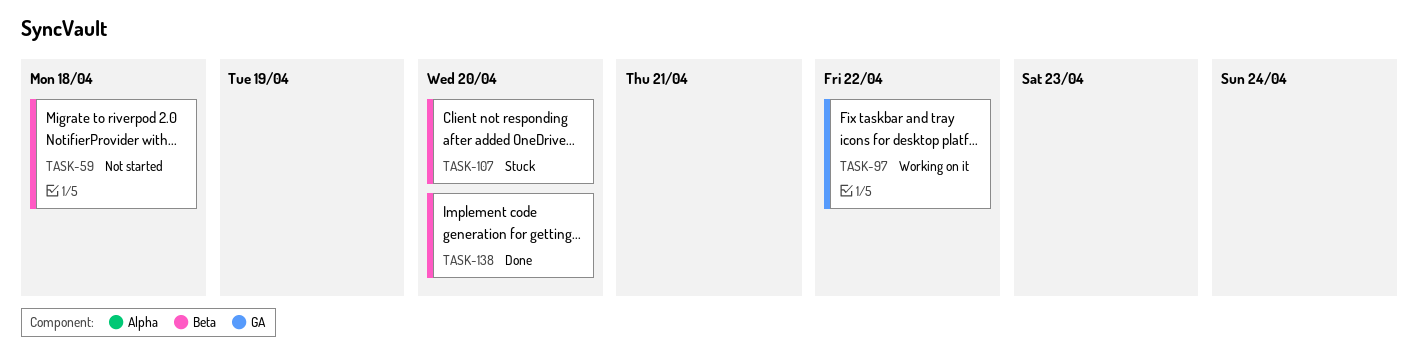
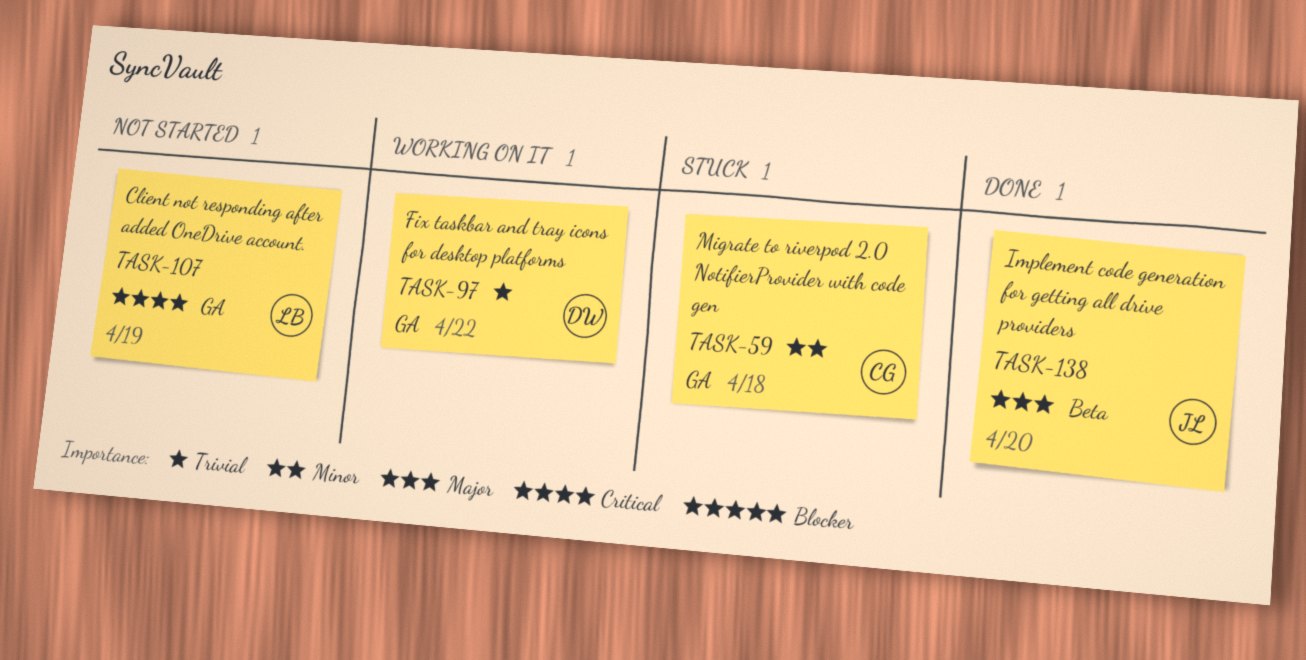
TASK-59, status: Not started -> Stuck
TASK-59, label: Beta -> GA
TASK-107, status: Stuck -> Not started
TASK-107, label: Beta -> GA
TASK-107, due: Apr 20 -> Apr 19

